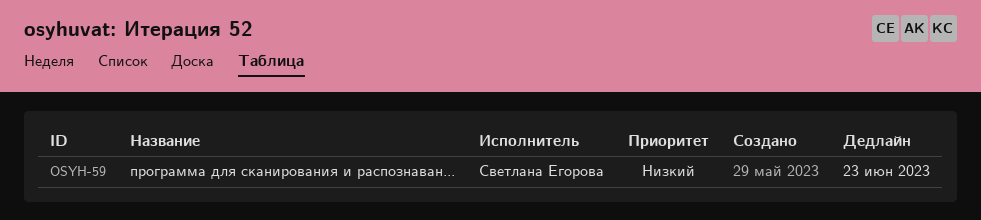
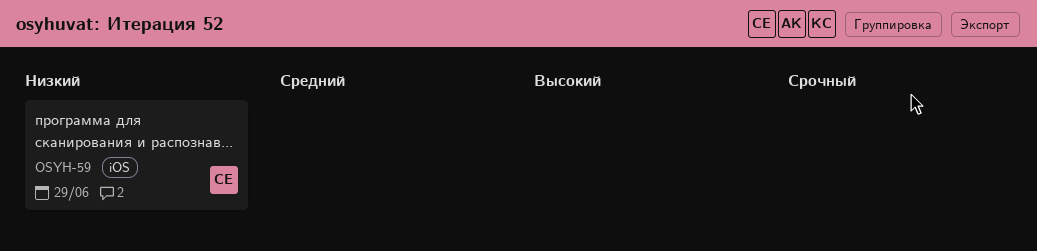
OSYH-59, due: Jun 23 -> Jun 29

